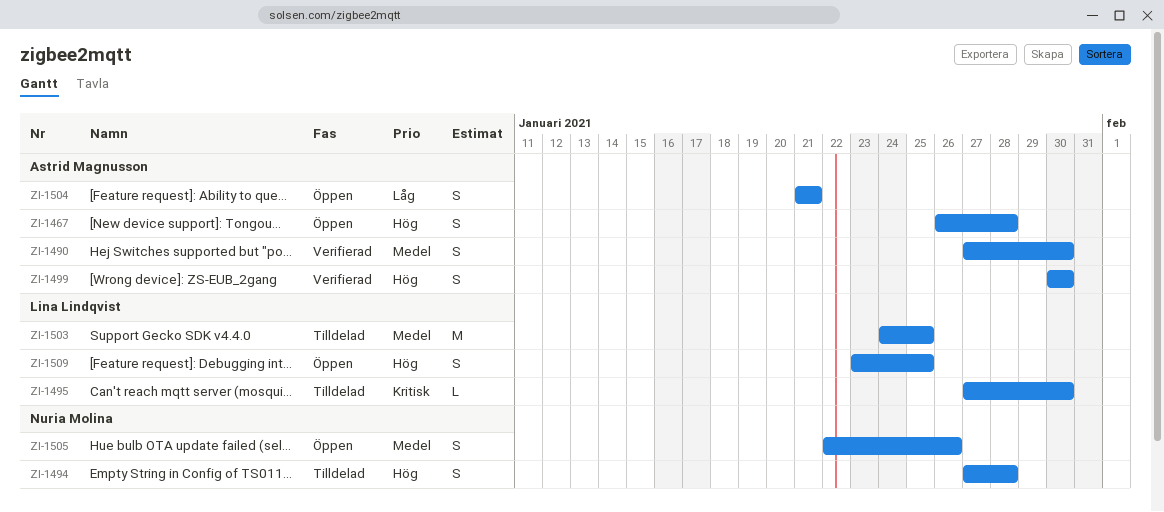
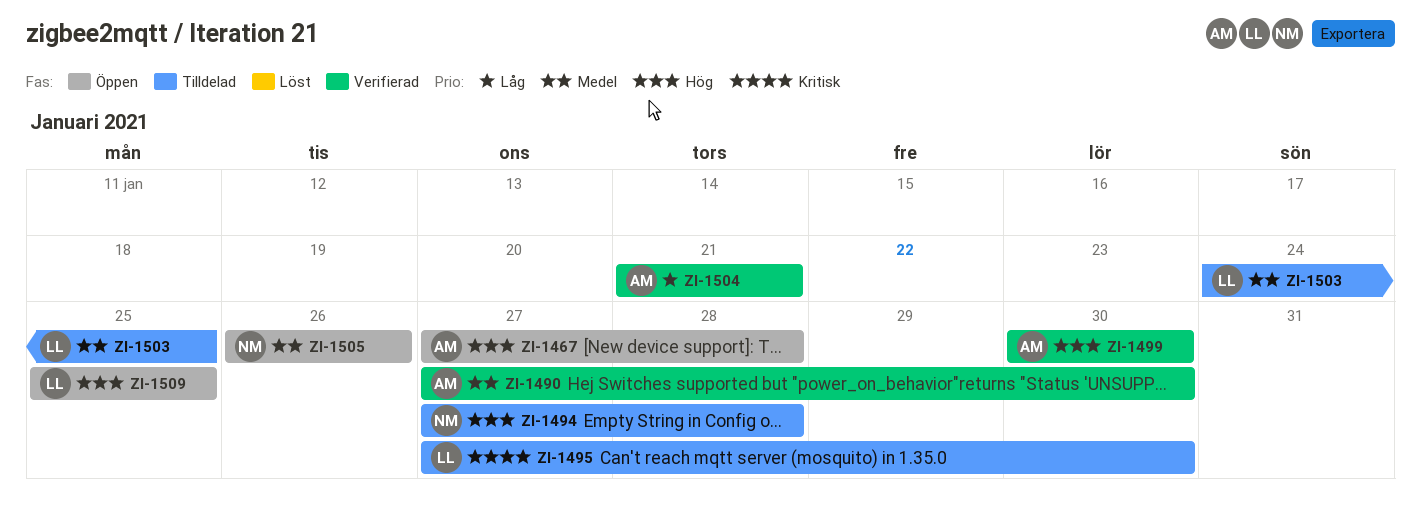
ZI-1467, start: Jan 26 -> Jan 27
ZI-1504, status: Öppen -> Verifierad
ZI-1505, start: Jan 22 -> Jan 26
ZI-1509, start: Jan 23 -> Jan 25

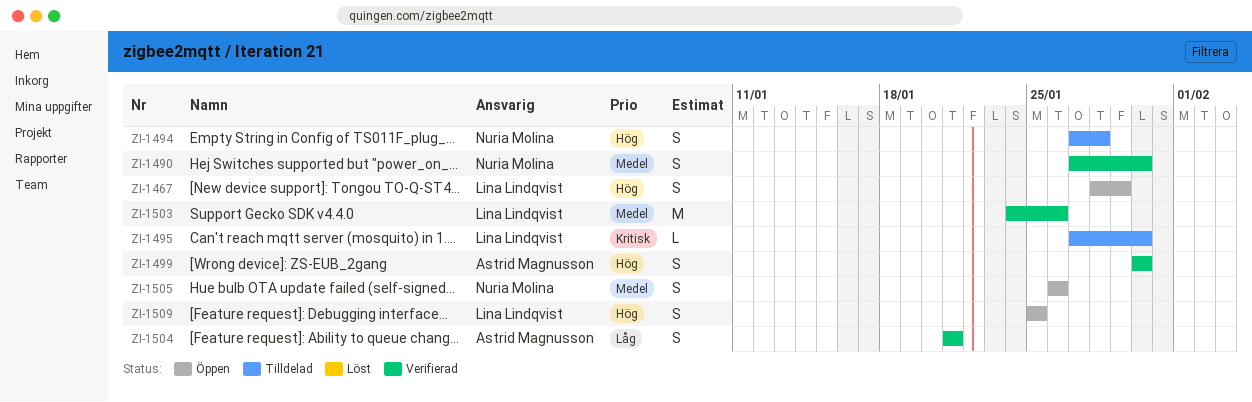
ZI-1467, owner: Astrid Magnusson -> Lina Lindqvist
ZI-1467, start: Jan 27 -> Jan 28
ZI-1467, due: Jan 28 -> Jan 29
ZI-1490, owner: Astrid Magnusson -> Nuria Molina
ZI-1503, status: Tilldelad -> Verifierad
ZI-1503, due: Jan 25 -> Jan 26

